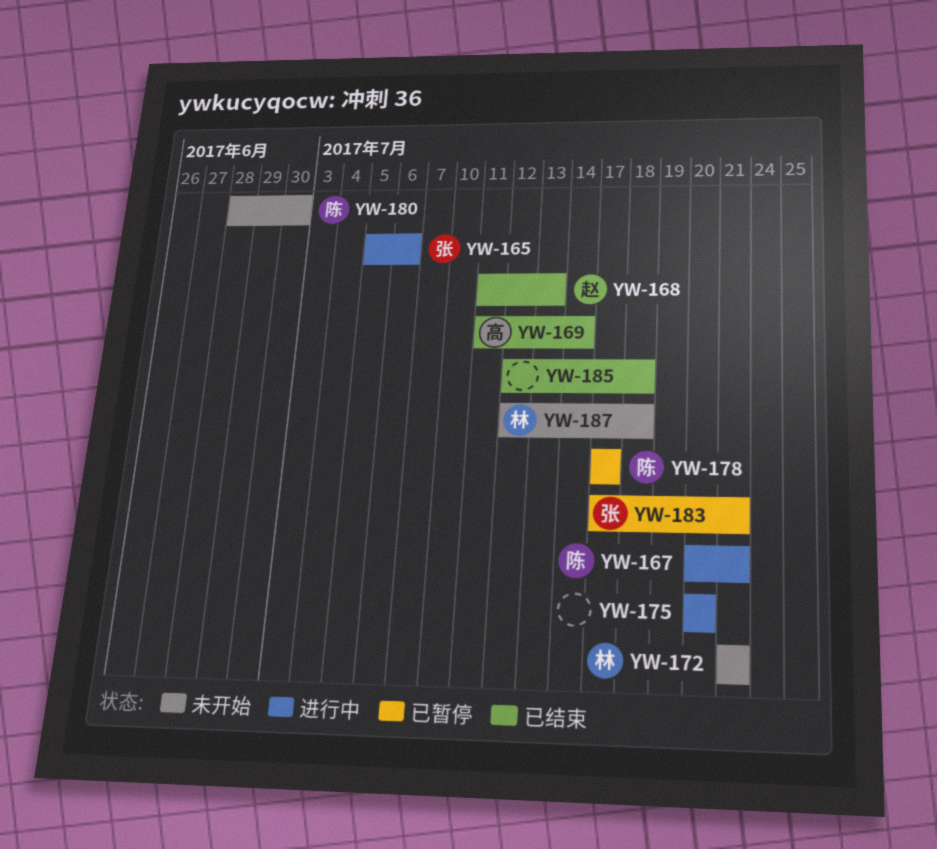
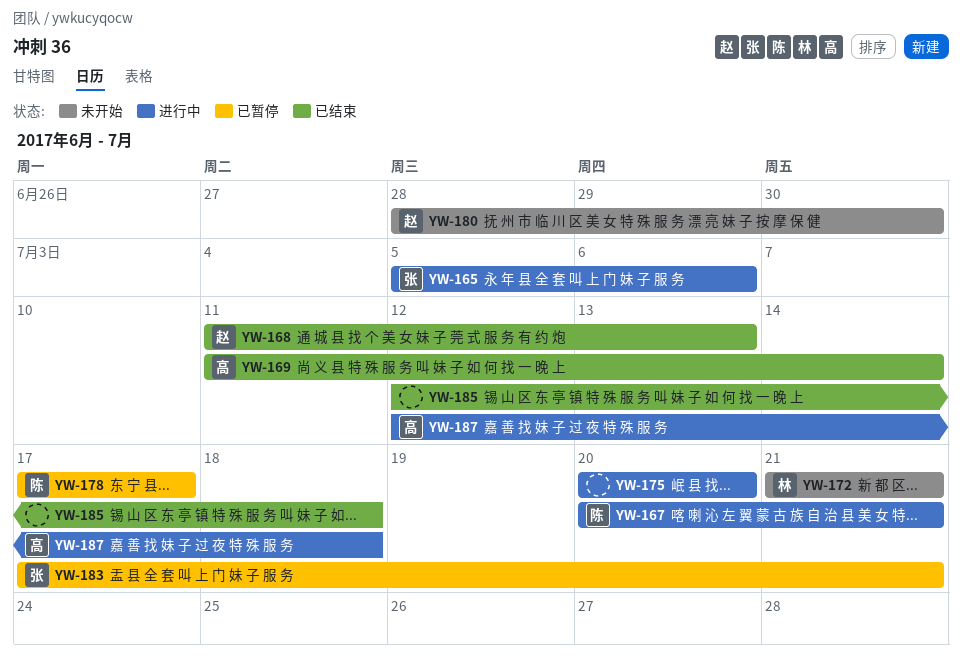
YW-180, owner: 陈 -> 赵
YW-187, status: 未开始 -> 进行中
YW-187, owner: 林 -> 高

